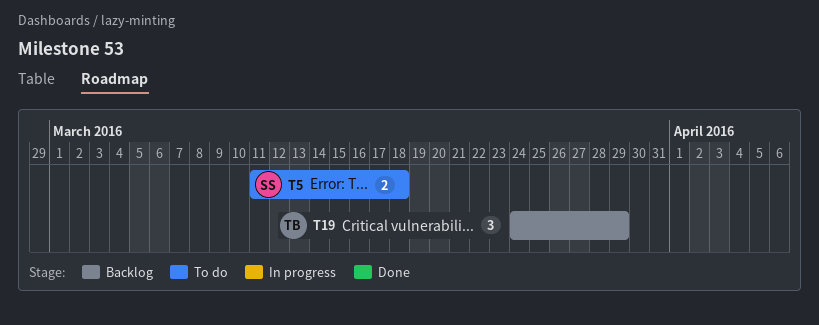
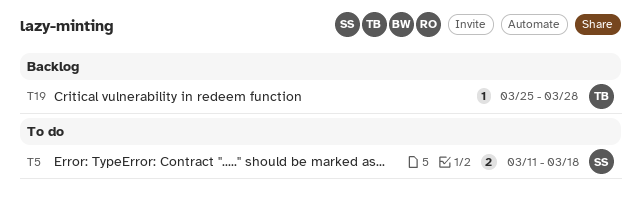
T19, estimate: 3 -> 1
T19, start: Mar 24 -> Mar 25
T19, due: Mar 29 -> Mar 28

